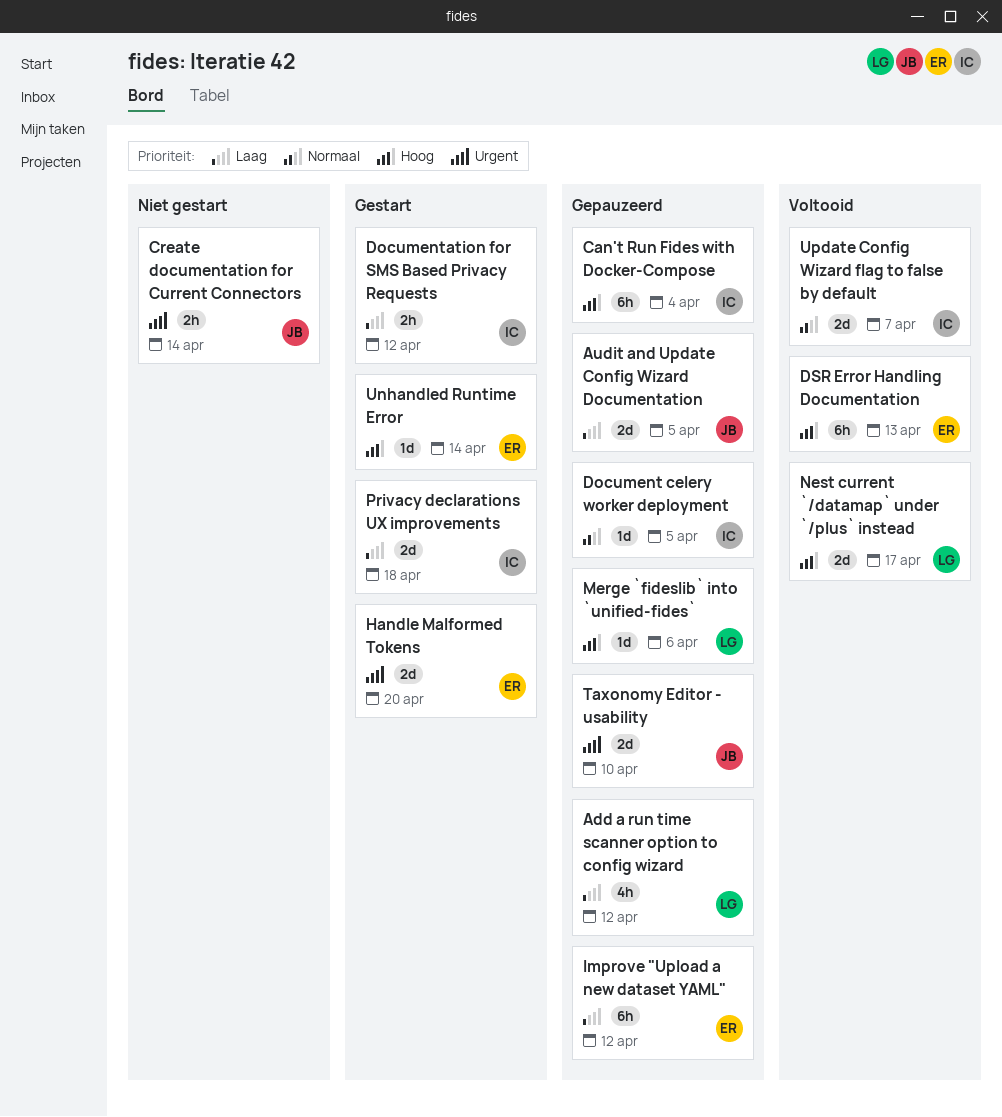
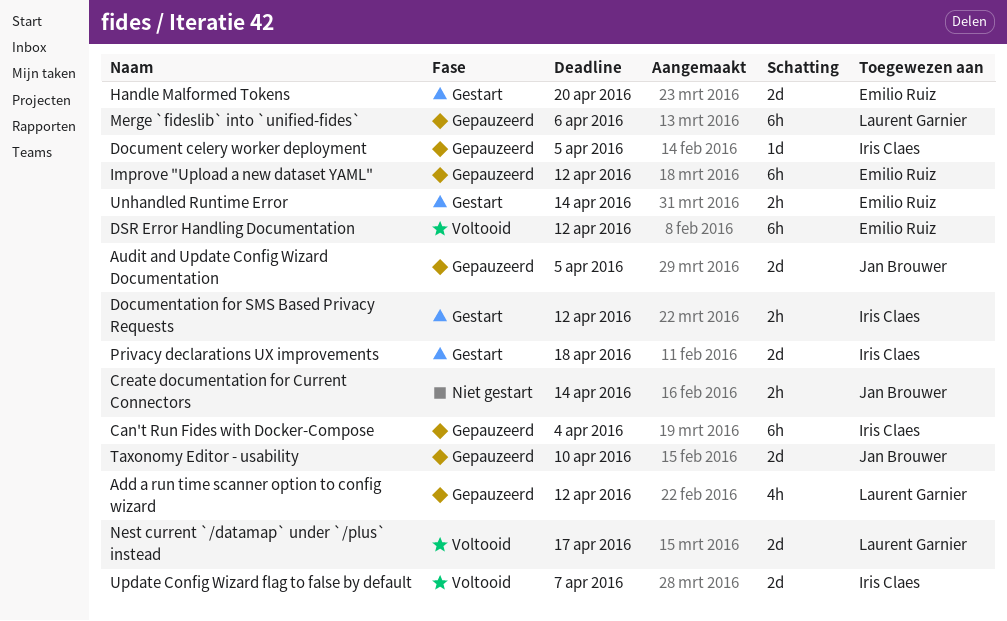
DSR Error Handling Documentation, due: Apr 13 -> Apr 12
Merge `fideslib` into `unified-fides`, estimate: 1d -> 6h
Unhandled Runtime Error, estimate: 1d -> 2h

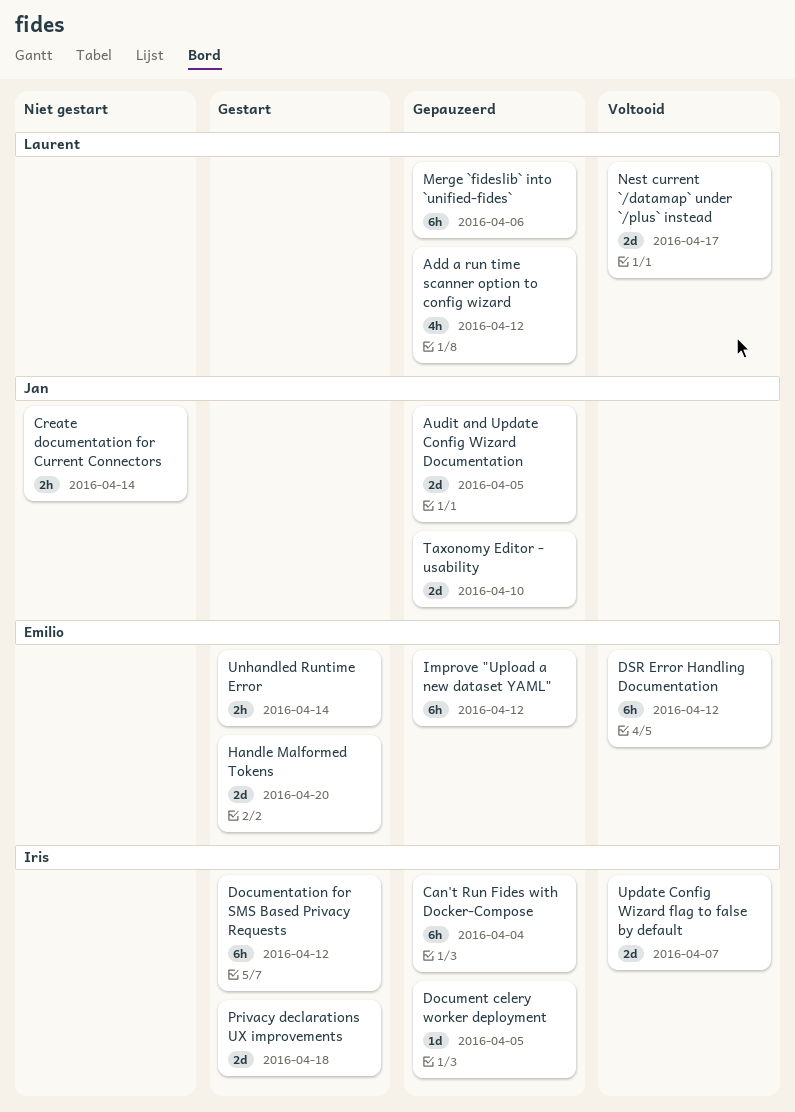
Documentation for SMS Based Privacy Requests, estimate: 2h -> 6h

